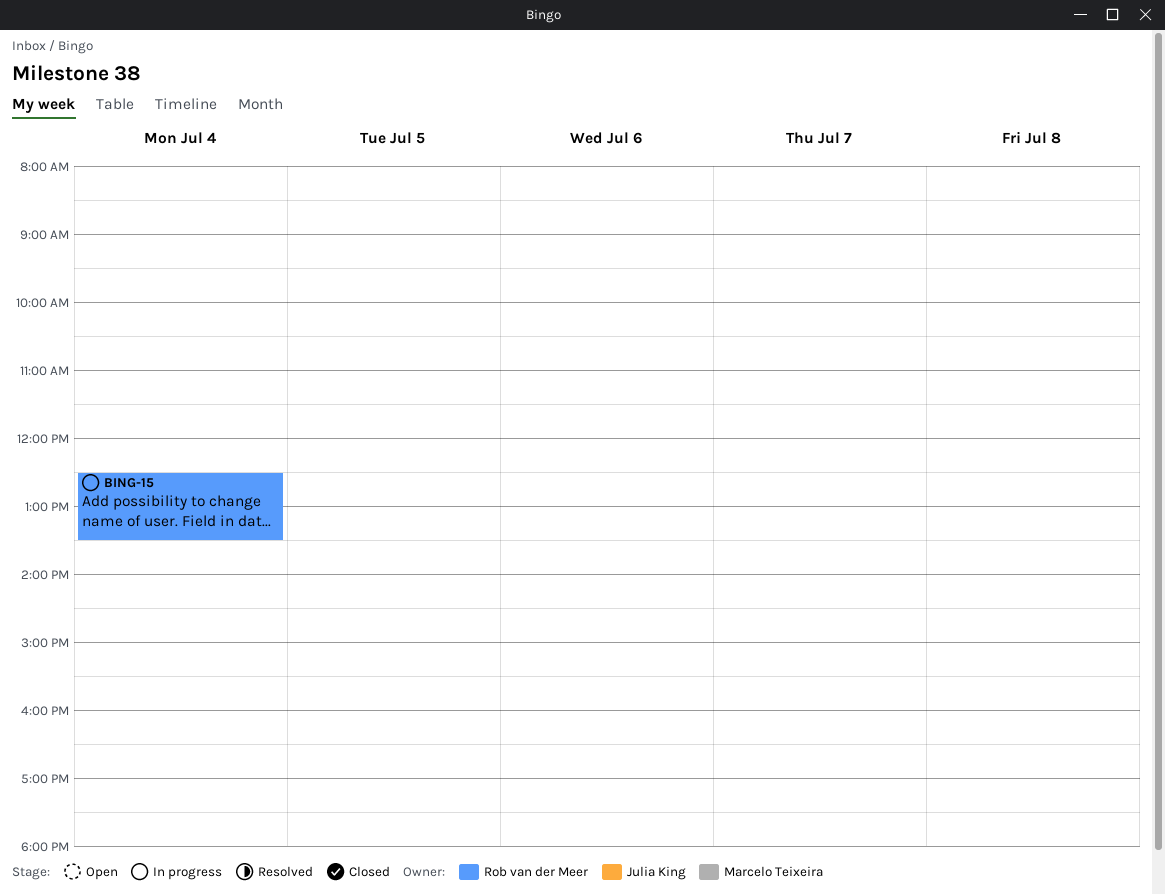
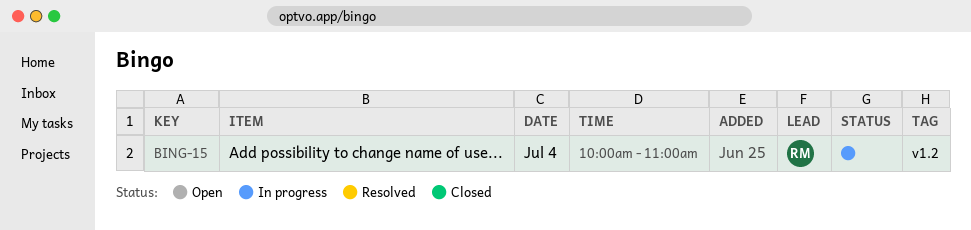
BING-15, begins: 12:30 -> 10:00
BING-15, ends: 13:30 -> 11:00

